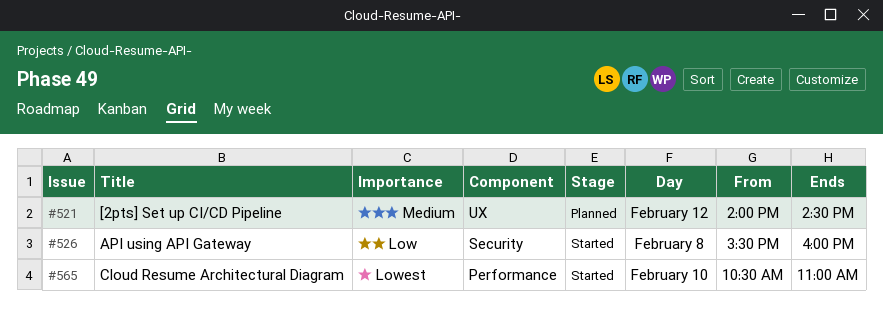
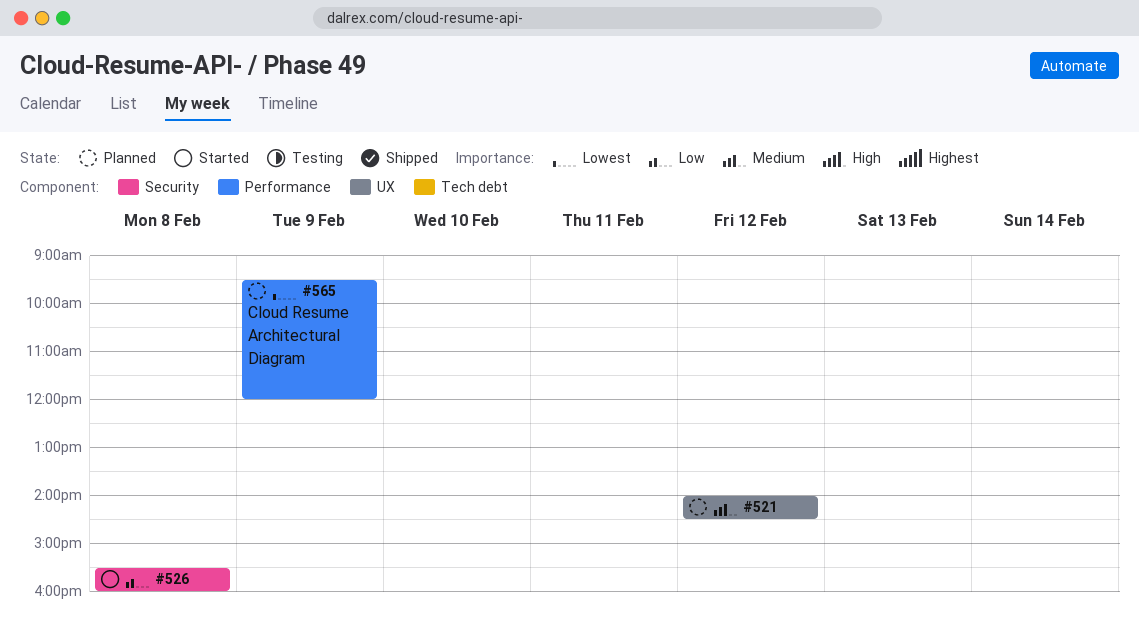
#565, status: Started -> Planned
#565, day: Feb 10 -> Feb 9
#565, begins: 10:30 -> 09:30
#565, ends: 11:00 -> 12:00

